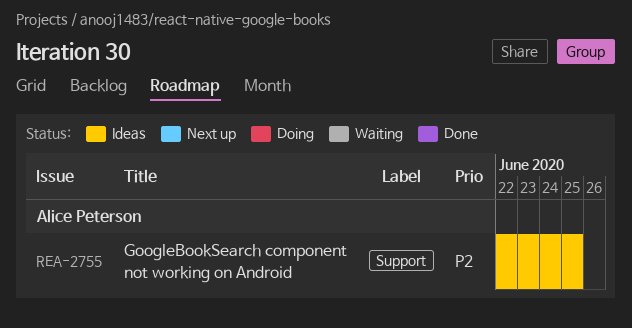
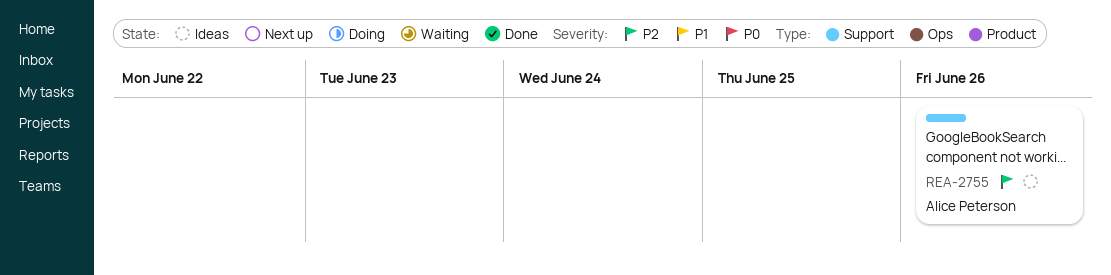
REA-2755, due: Jun 25 -> Jun 26

